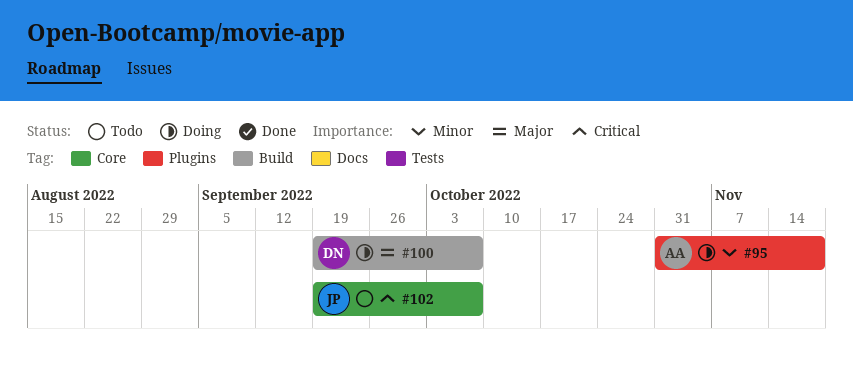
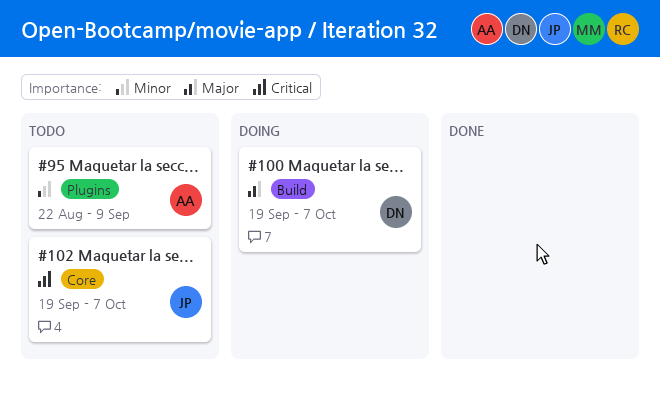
#95, status: Doing -> Todo
#95, start: Oct 31 -> Aug 22
#95, due: Nov 18 -> Sep 9

